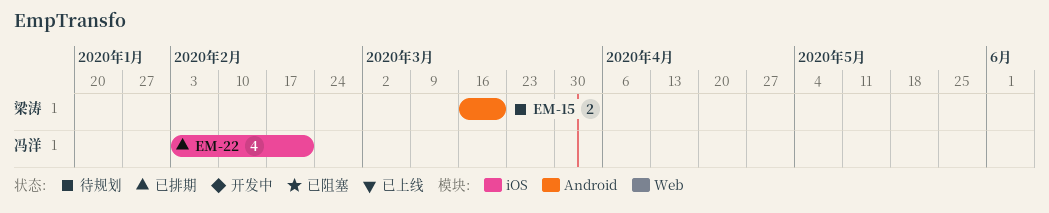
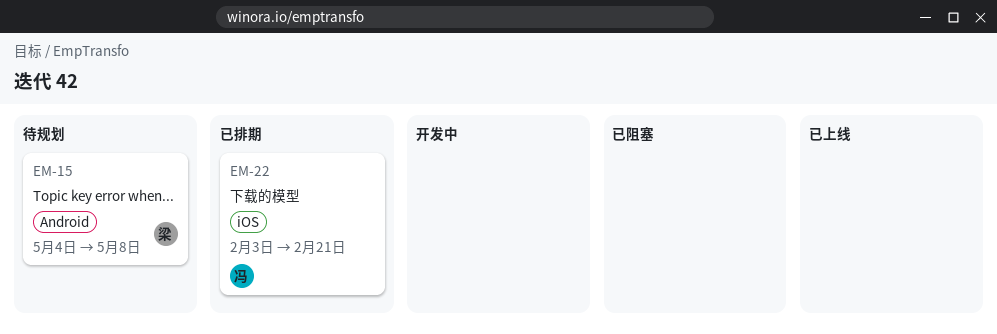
EM-15, start: Mar 16 -> May 4
EM-15, due: Mar 20 -> May 8

